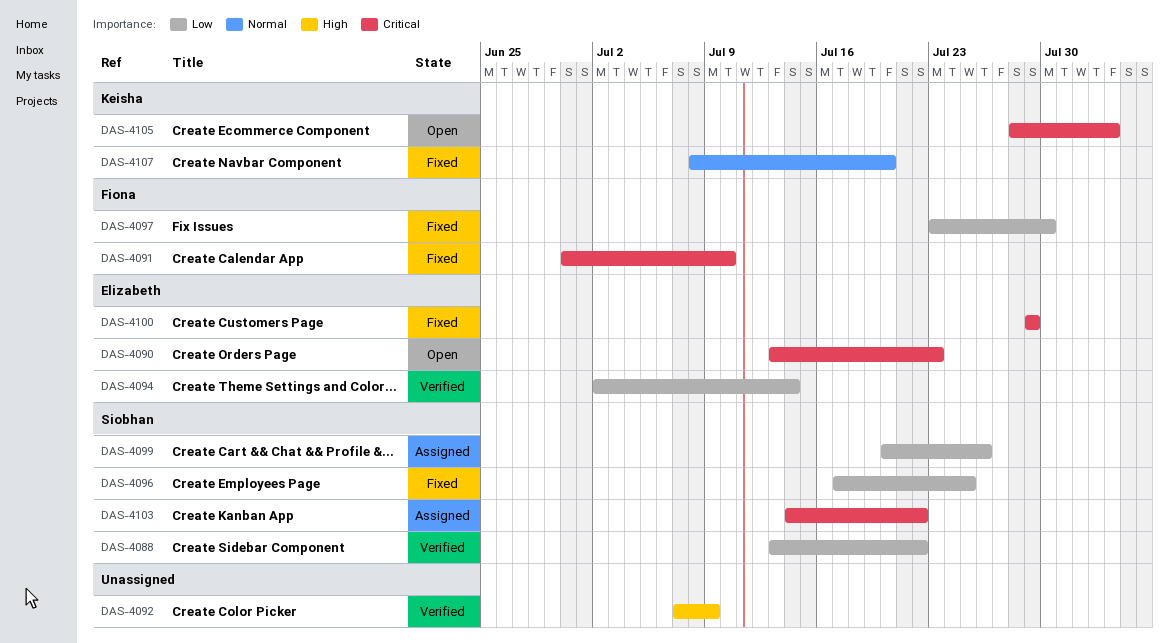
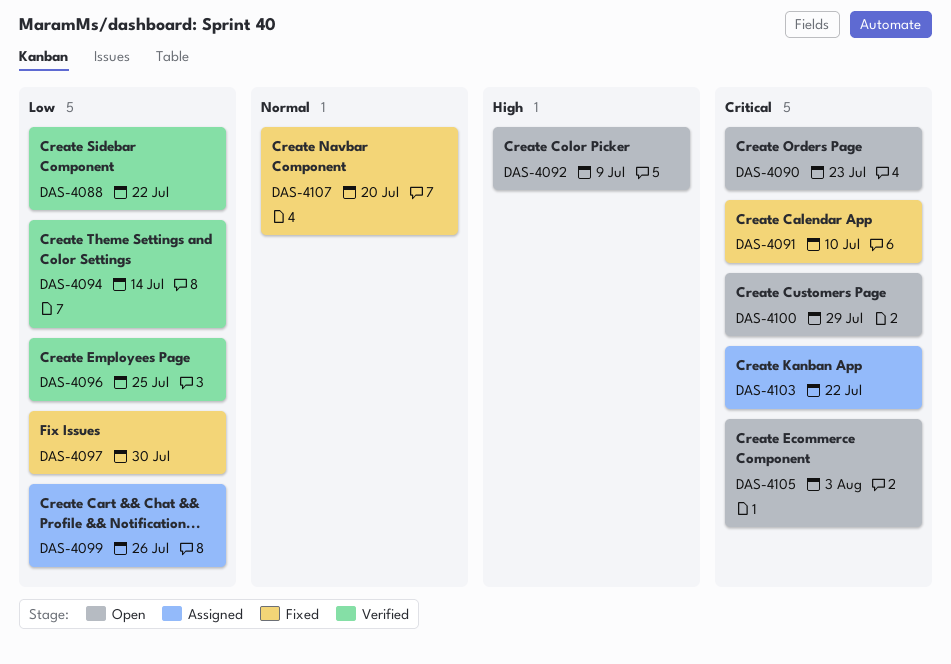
DAS-4092, status: Verified -> Open
DAS-4096, status: Fixed -> Verified
DAS-4100, status: Fixed -> Open

